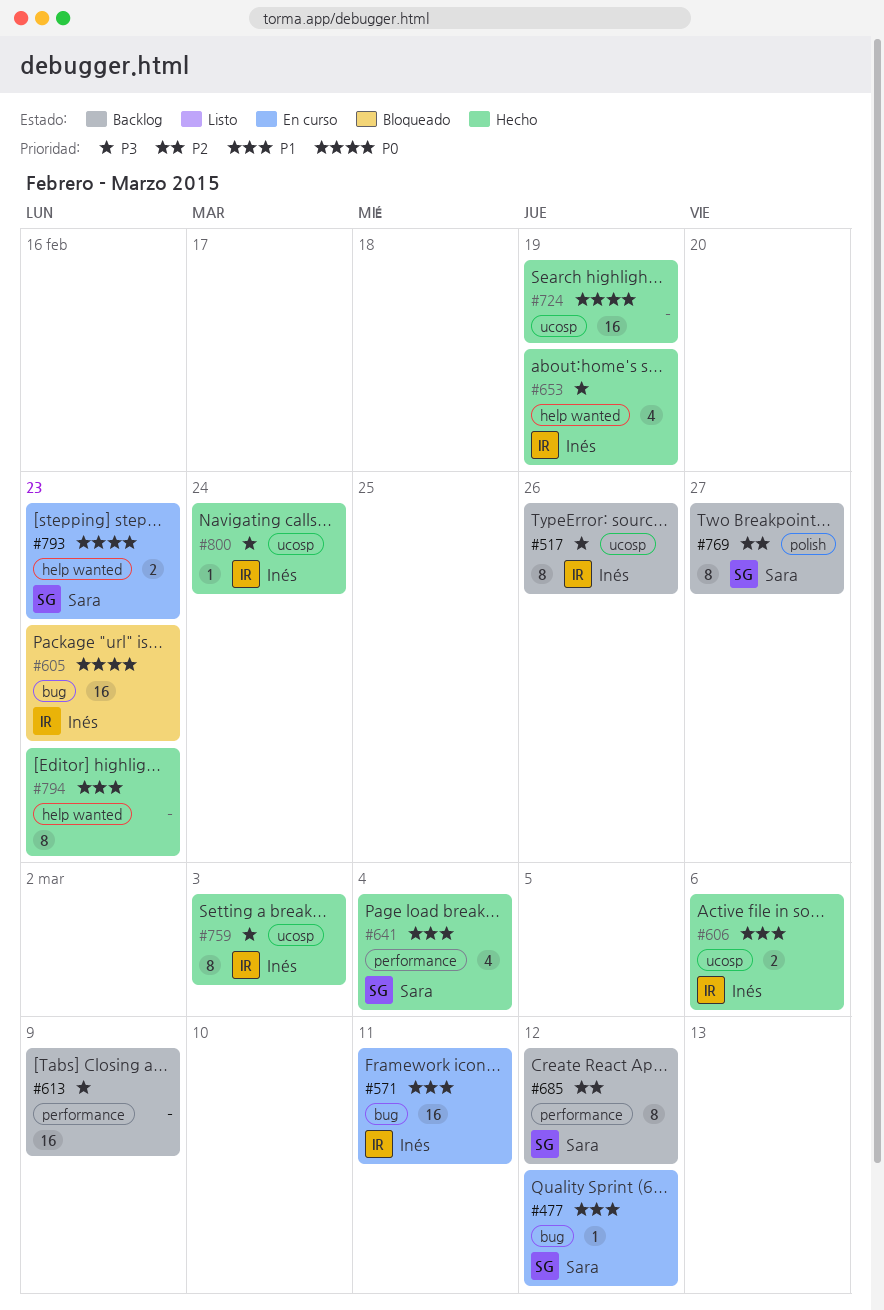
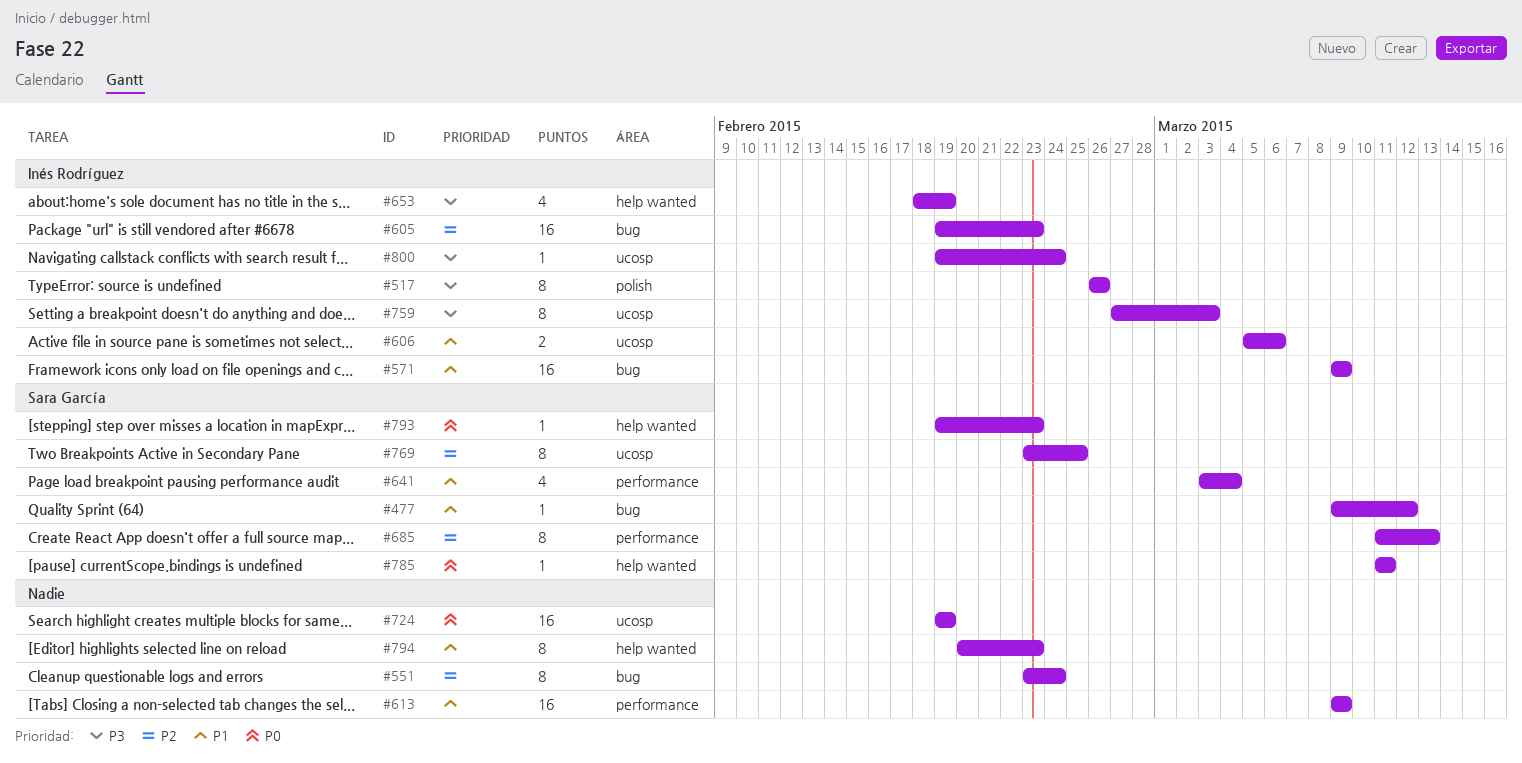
#517, label: ucosp -> polish
#551: none -> present
#571, due: Mar 11 -> Mar 9
#605, priority: P0 -> P2
#613, priority: P3 -> P1
#685, due: Mar 12 -> Mar 13
#769, label: polish -> ucosp
#769, due: Feb 27 -> Feb 25
#785: none -> present
#793, estimate: 2 -> 1

